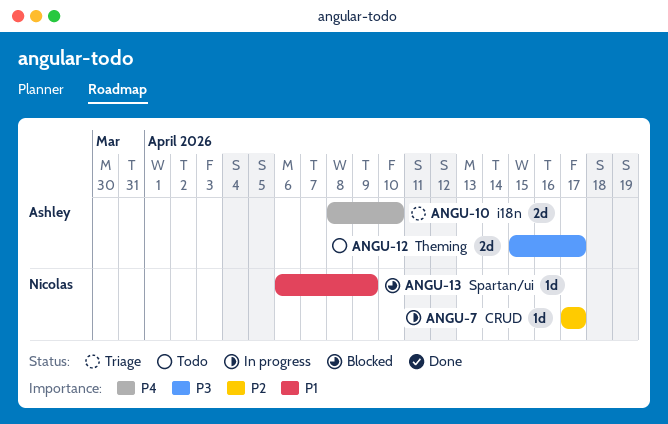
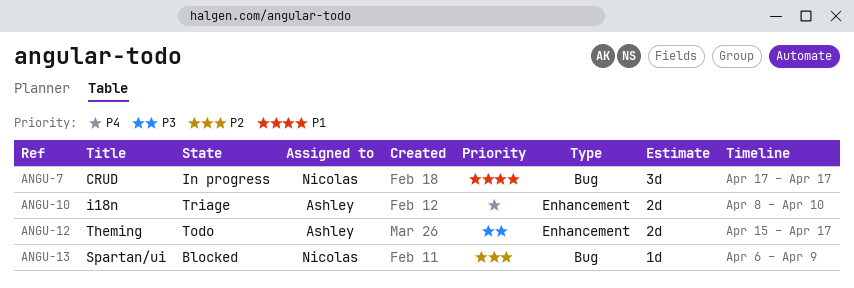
ANGU-7, priority: P2 -> P1
ANGU-7, estimate: 1d -> 3d
ANGU-13, priority: P1 -> P2

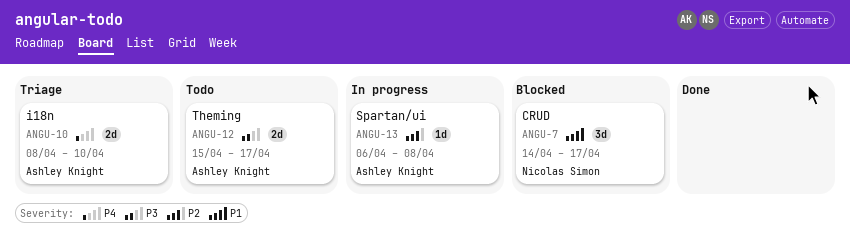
ANGU-7, status: In progress -> Blocked
ANGU-7, start: Apr 17 -> Apr 14
ANGU-13, status: Blocked -> In progress
ANGU-13, owner: Nicolas Simon -> Ashley Knight
ANGU-13, due: Apr 9 -> Apr 8

